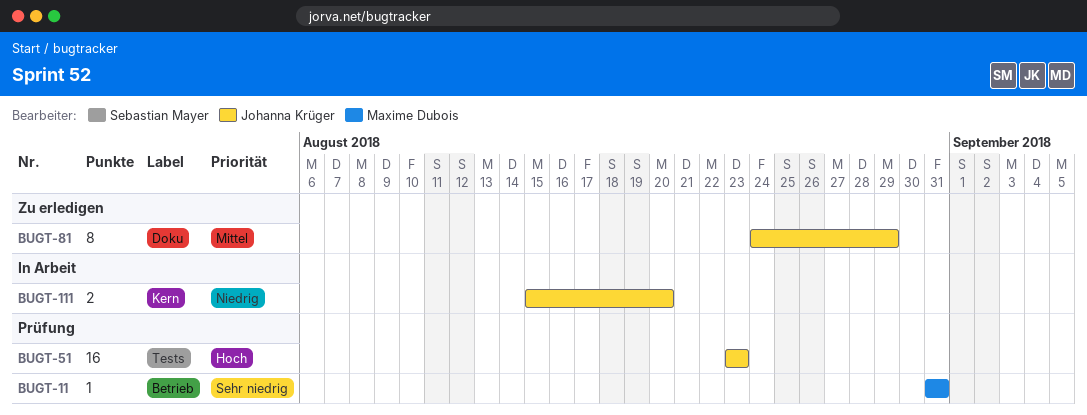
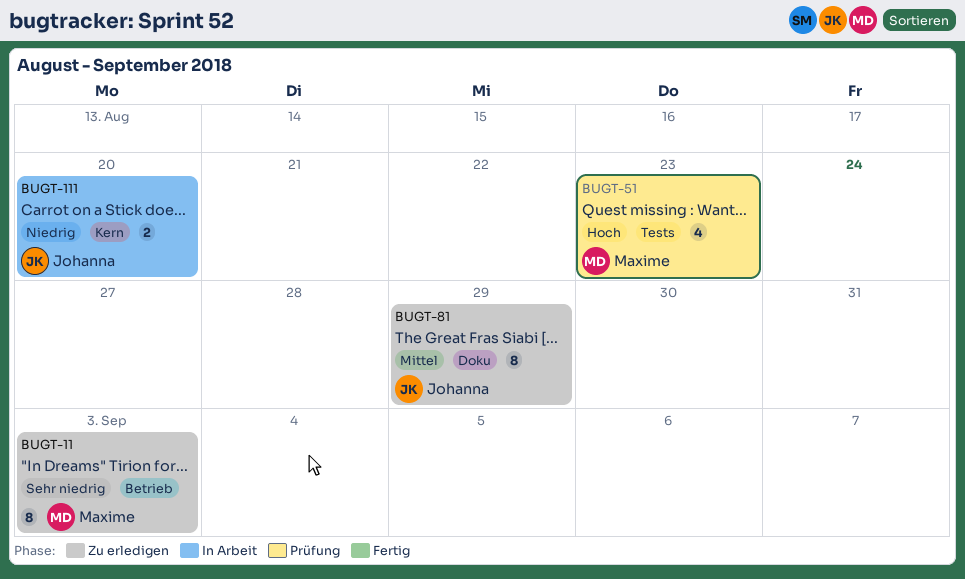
BUGT-11, status: Prüfung -> Zu erledigen
BUGT-11, estimate: 1 -> 8
BUGT-11, due: Aug 31 -> Sep 3
BUGT-51, owner: Johanna Krüger -> Maxime Dubois
BUGT-51, estimate: 16 -> 4

